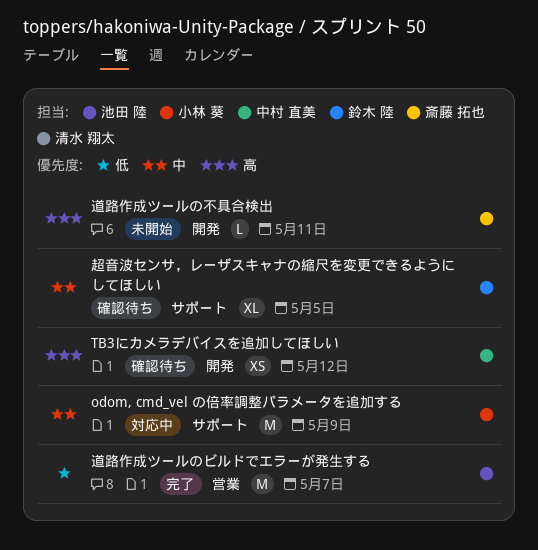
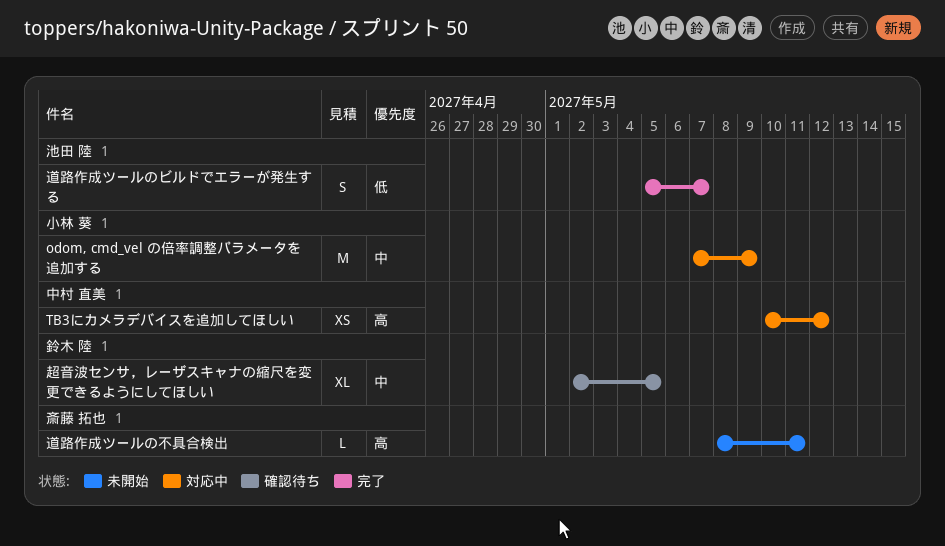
TB3にカメラデバイスを追加してほしい, status: 確認待ち -> 対応中
道路作成ツールのビルドでエラーが発生する, estimate: M -> S

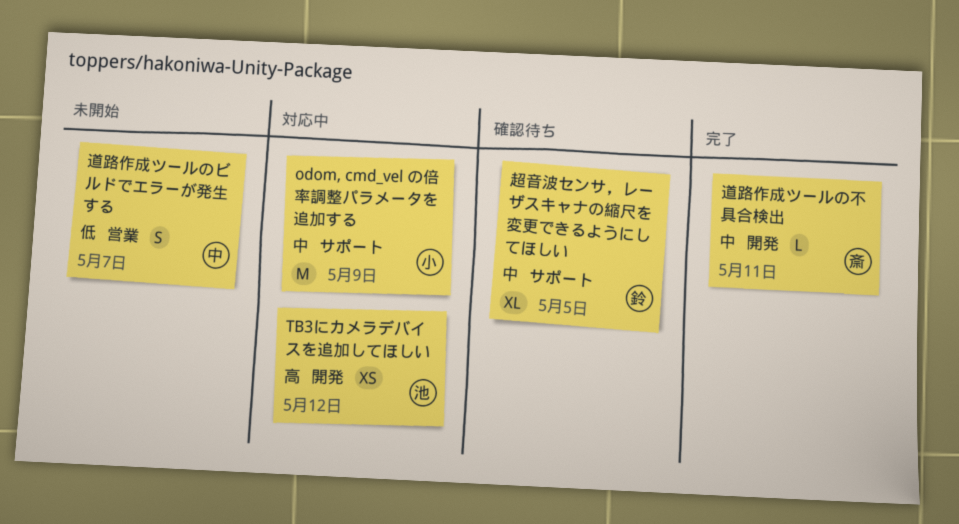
TB3にカメラデバイスを追加してほしい, owner: 中村 直美 -> 池田 陸
道路作成ツールのビルドでエラーが発生する, status: 完了 -> 未開始
道路作成ツールのビルドでエラーが発生する, owner: 池田 陸 -> 中村 直美
道路作成ツールの不具合検出, status: 未開始 -> 完了
道路作成ツールの不具合検出, priority: 高 -> 中

